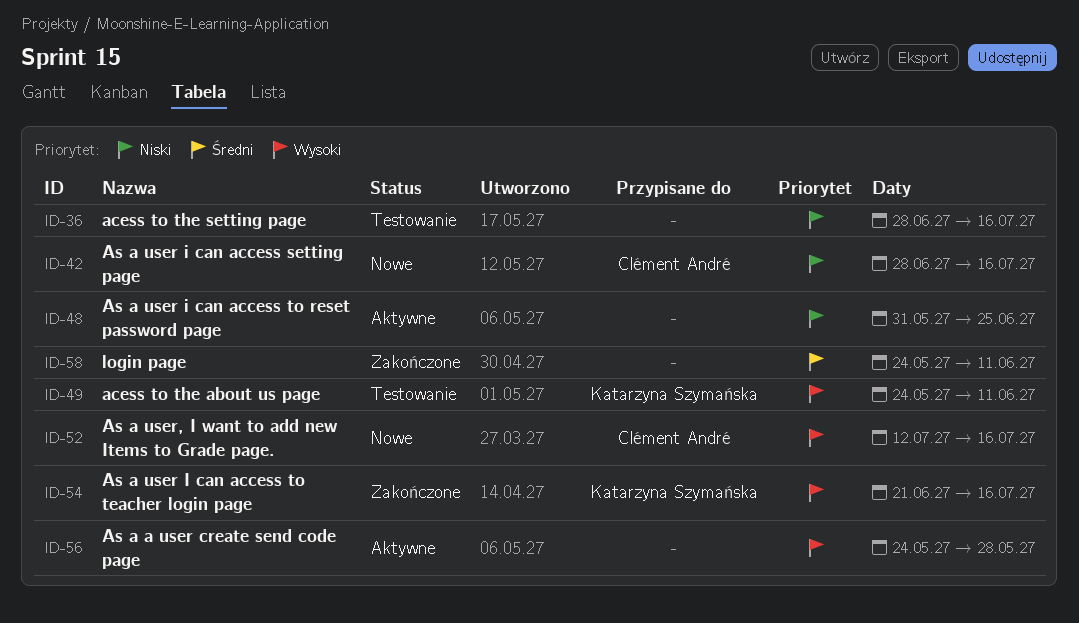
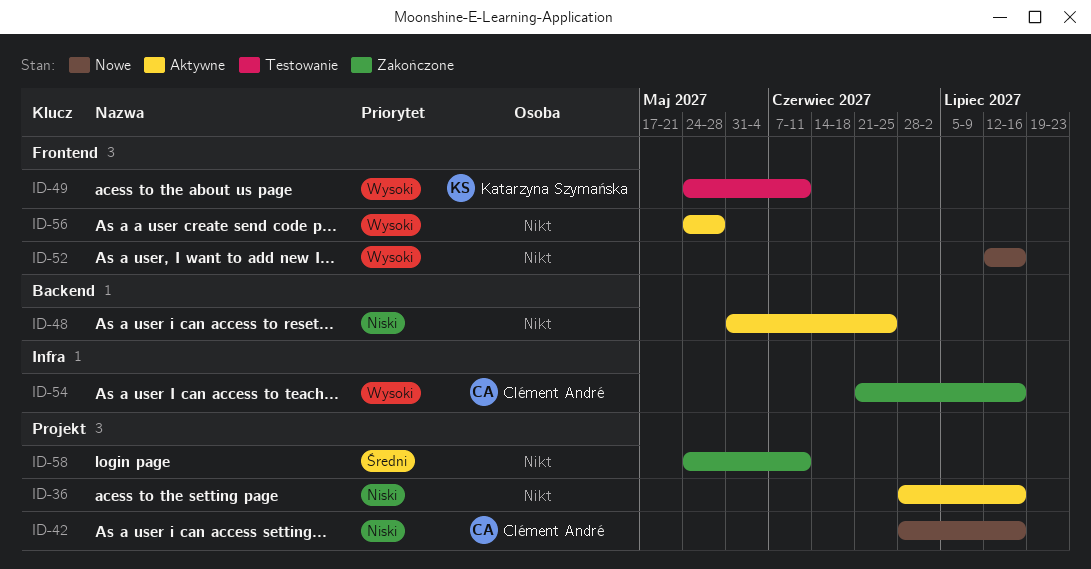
ID-36, status: Testowanie -> Aktywne
ID-52, owner: Clément André -> none
ID-54, owner: Katarzyna Szymańska -> Clément André

